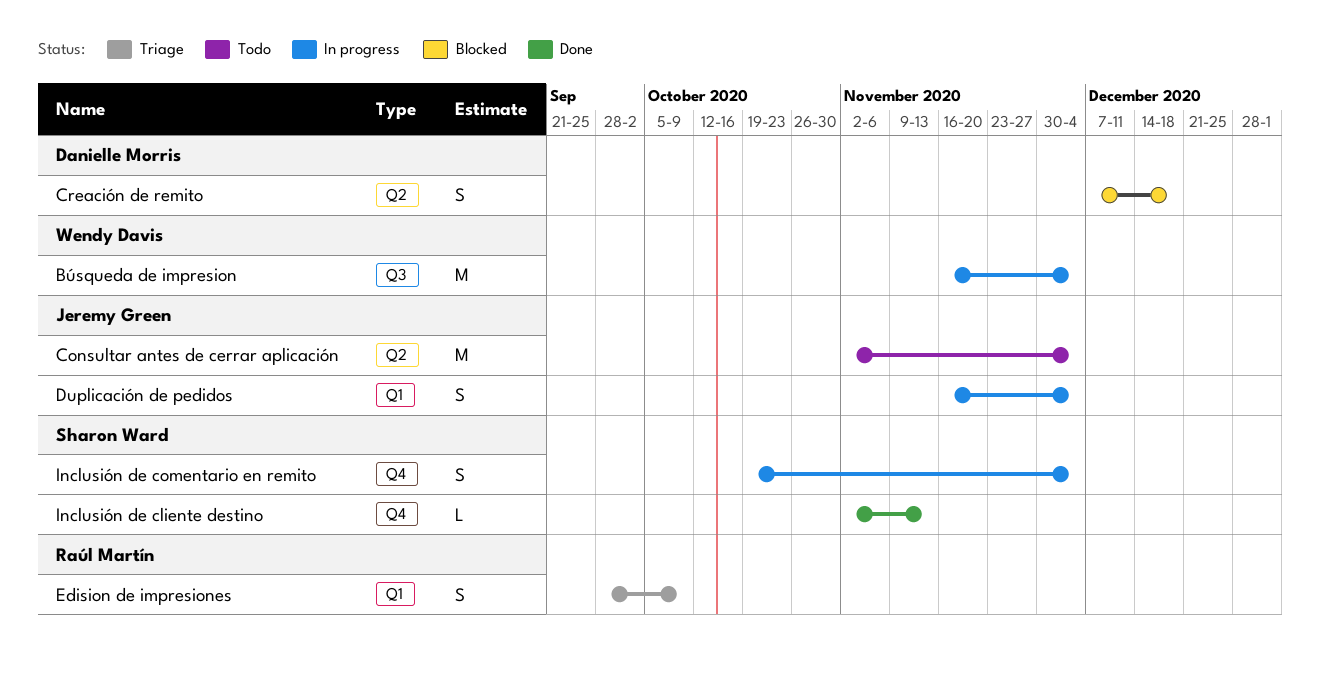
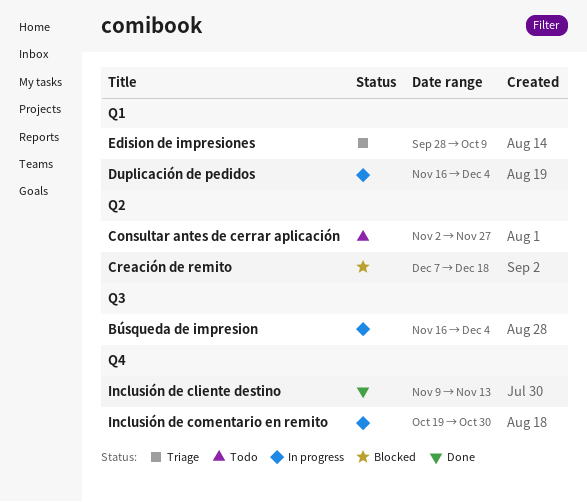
Consultar antes de cerrar aplicación, due: Dec 4 -> Nov 27
Inclusión de cliente destino, start: Nov 2 -> Nov 9
Inclusión de comentario en remito, due: Dec 4 -> Oct 30

